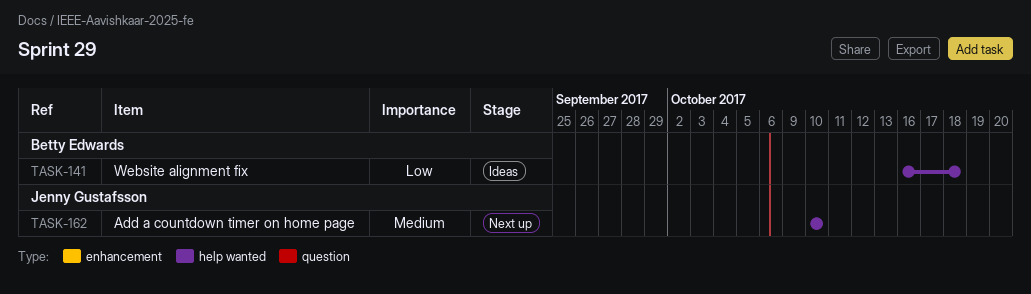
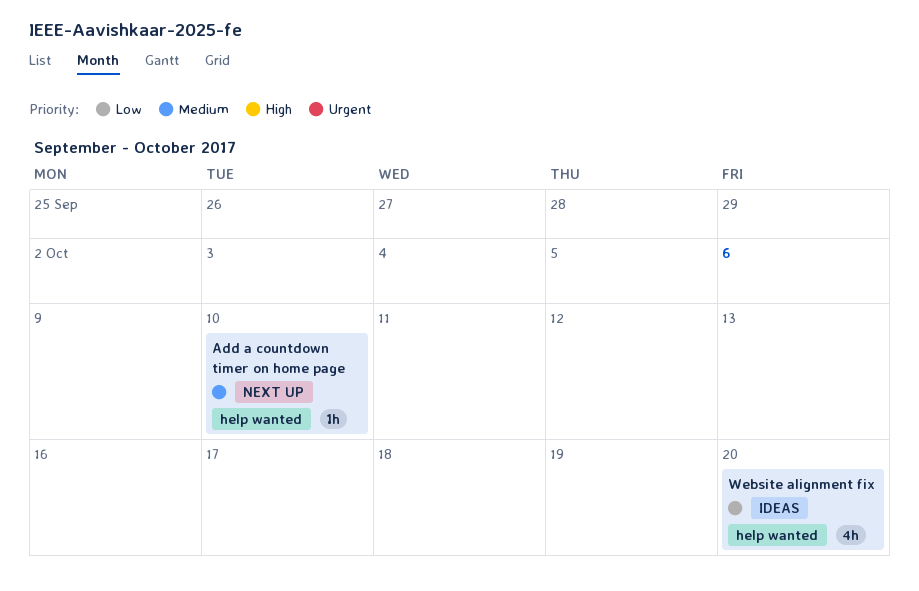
Website alignment fix, due: Oct 18 -> Oct 20

